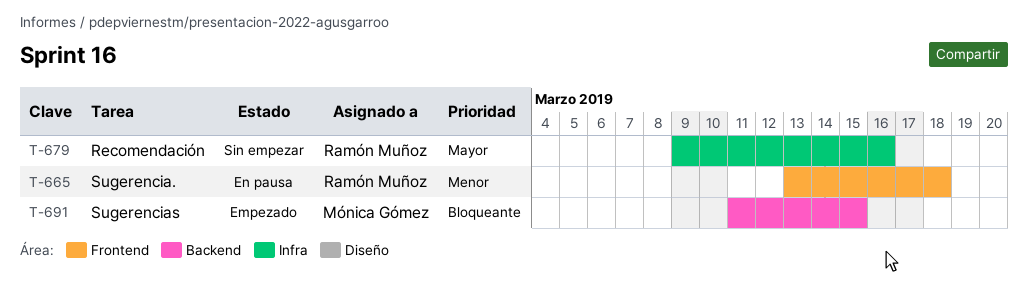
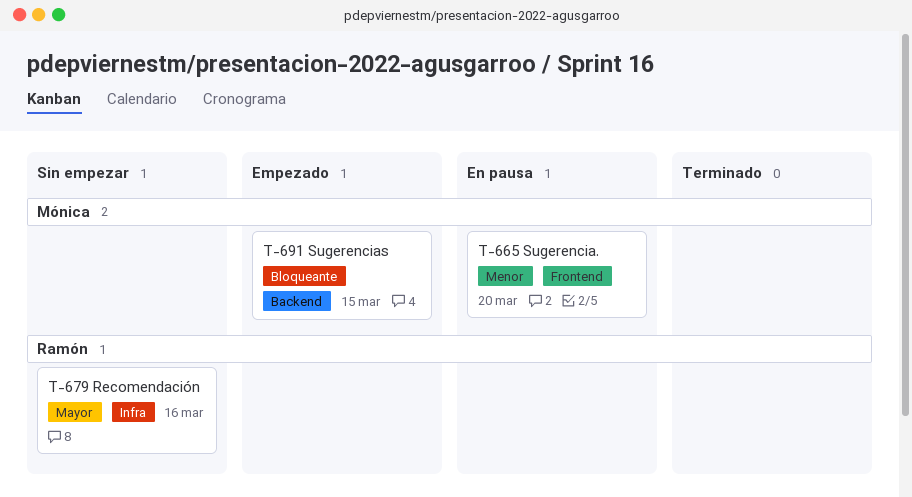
T-665, owner: Ramón Muñoz -> Mónica Gómez
T-665, due: Mar 18 -> Mar 20

